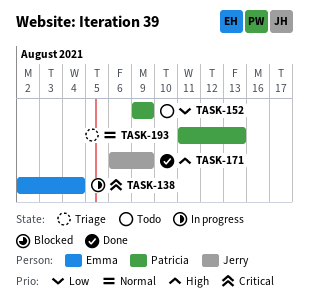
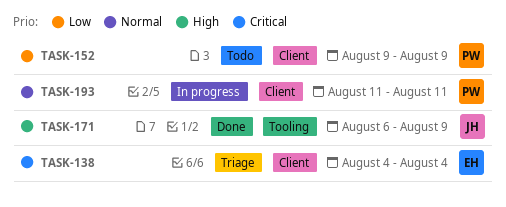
TASK-138, status: In progress -> Triage
TASK-138, start: Aug 2 -> Aug 4
TASK-193, status: Triage -> In progress
TASK-193, due: Aug 13 -> Aug 11

